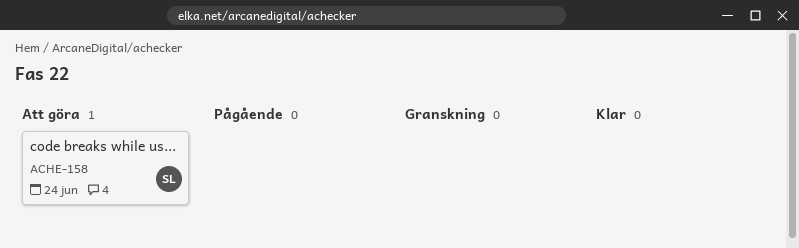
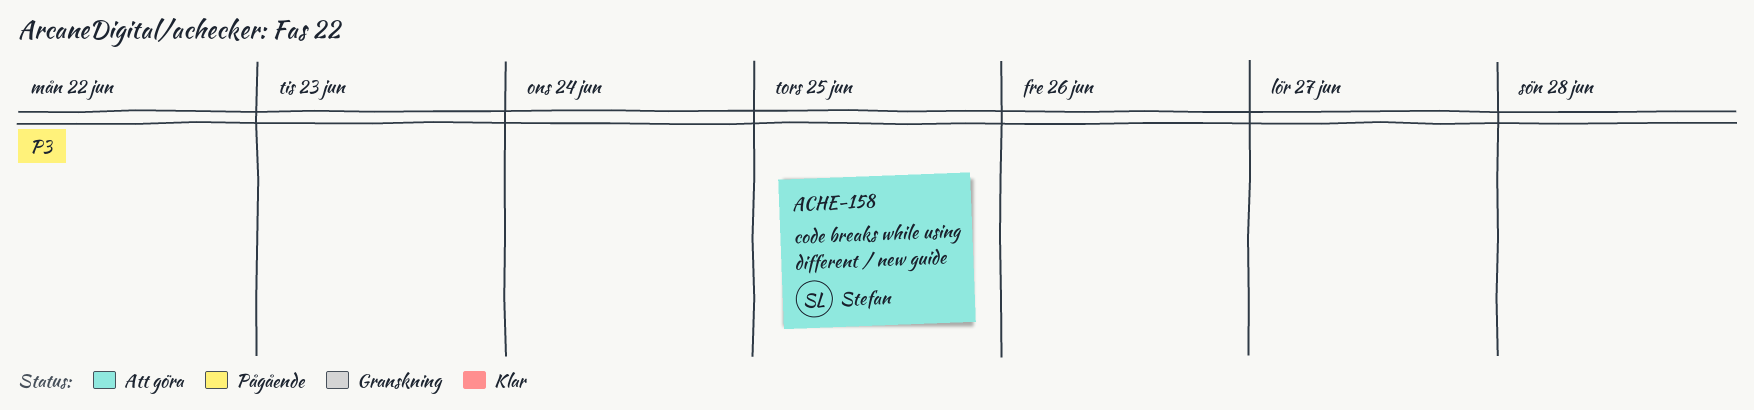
ACHE-158, due: Jun 24 -> Jun 25

